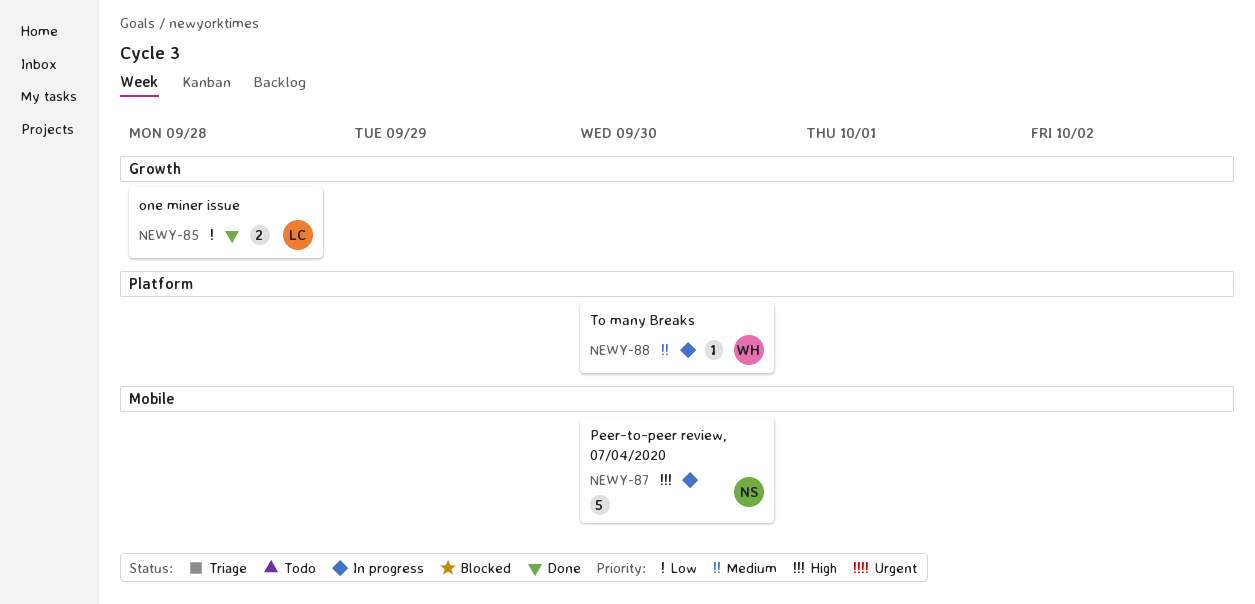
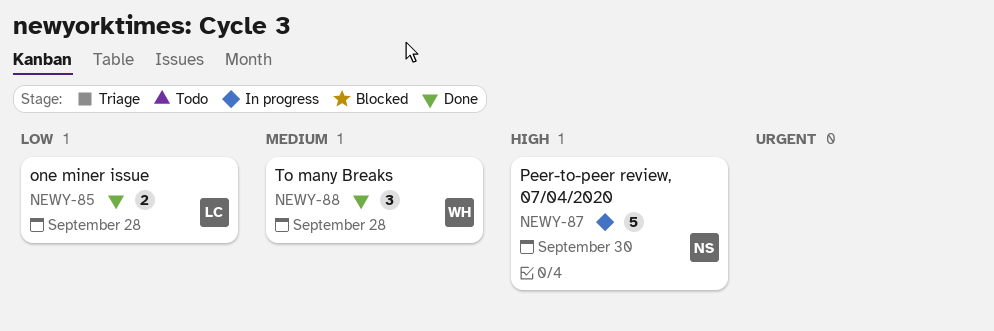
NEWY-88, status: In progress -> Done
NEWY-88, estimate: 1 -> 3
NEWY-88, due: Sep 30 -> Sep 28

